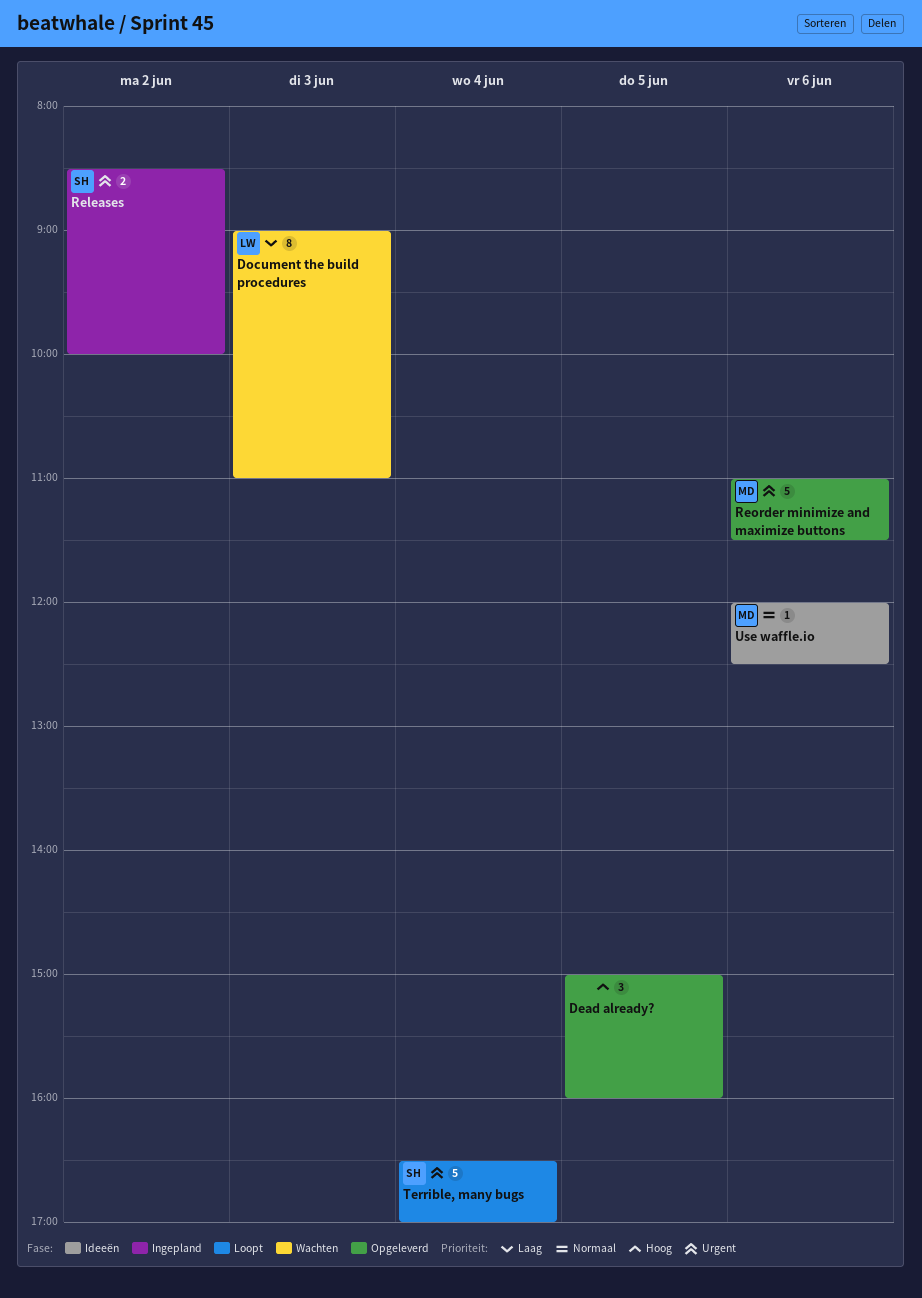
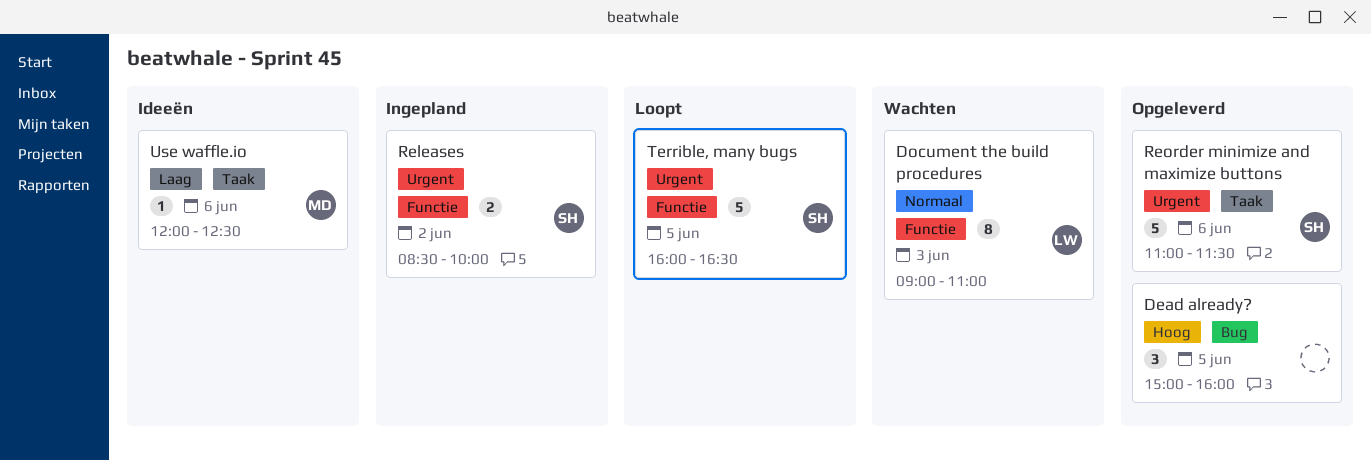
Document the build procedures, priority: Laag -> Normaal
Reorder minimize and maximize buttons, owner: MD -> SH
Terrible, many bugs, day: Jun 4 -> Jun 5
Terrible, many bugs, begins: 16:30 -> 16:00
Terrible, many bugs, ends: 17:00 -> 16:30
Use waffle.io, priority: Normaal -> Laag

